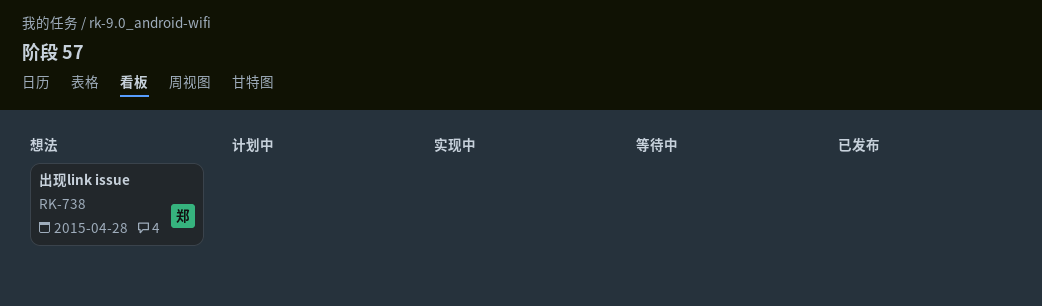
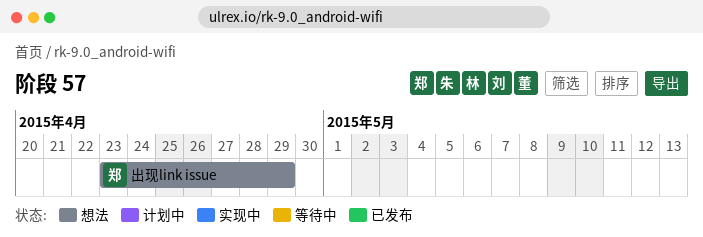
出现link issue, due: Apr 28 -> Apr 29

